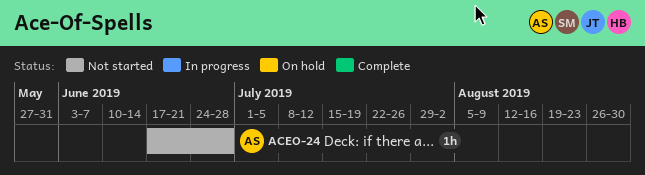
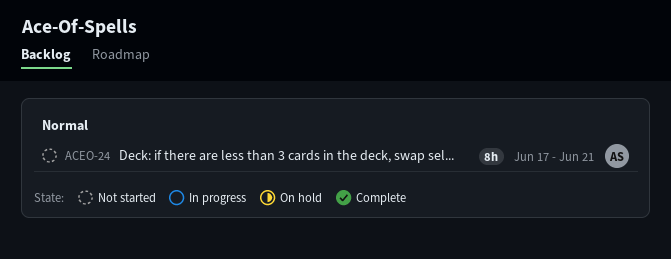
ACEO-24, estimate: 1h -> 8h
ACEO-24, due: Jun 28 -> Jun 21

